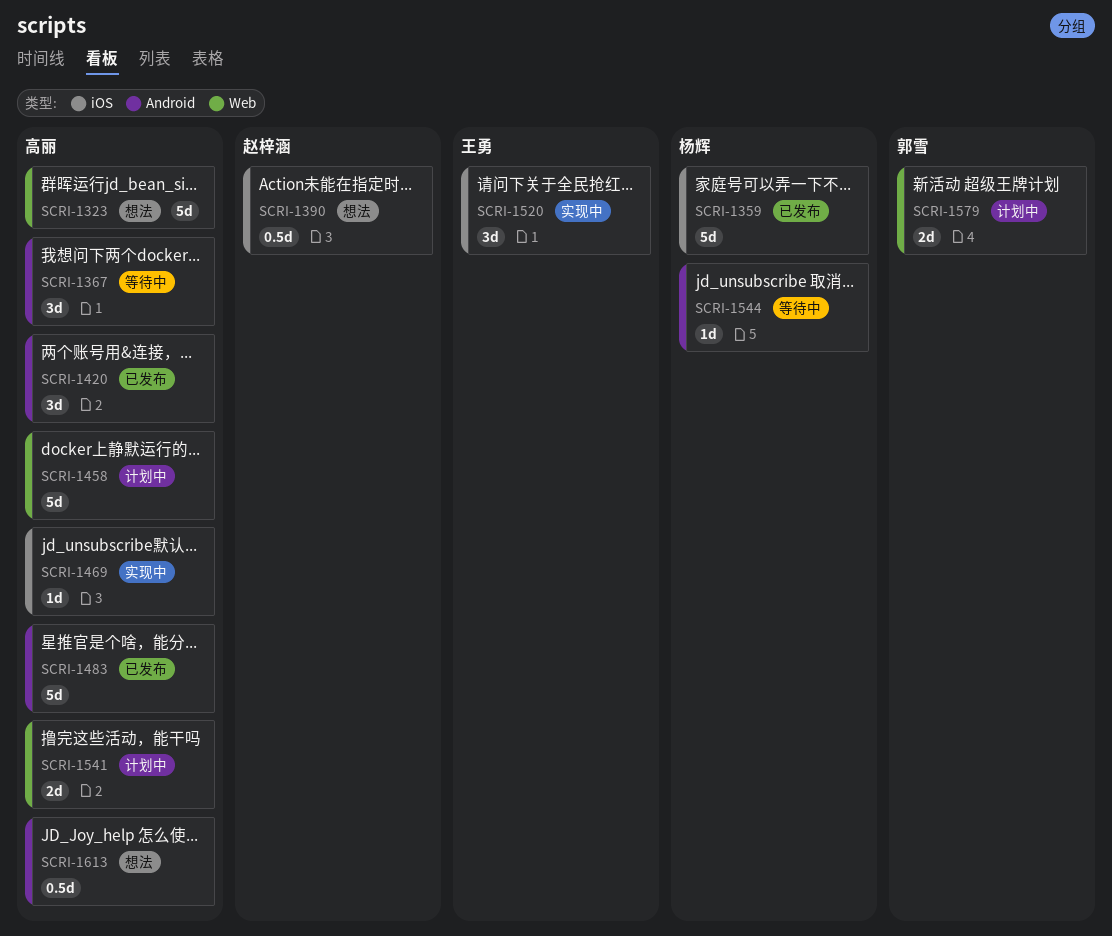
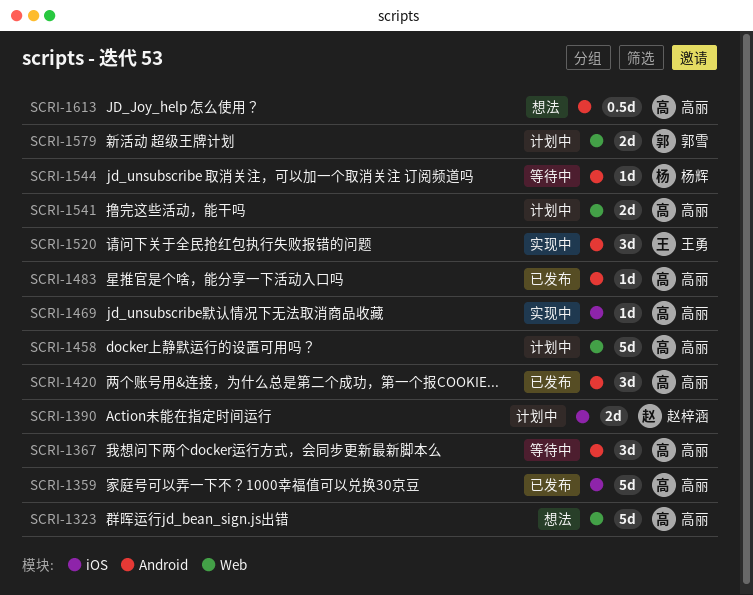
SCRI-1359, owner: 杨辉 -> 高丽
SCRI-1390, status: 想法 -> 计划中
SCRI-1390, estimate: 0.5d -> 2d
SCRI-1483, estimate: 5d -> 1d
SCRI-1520, label: iOS -> Android

